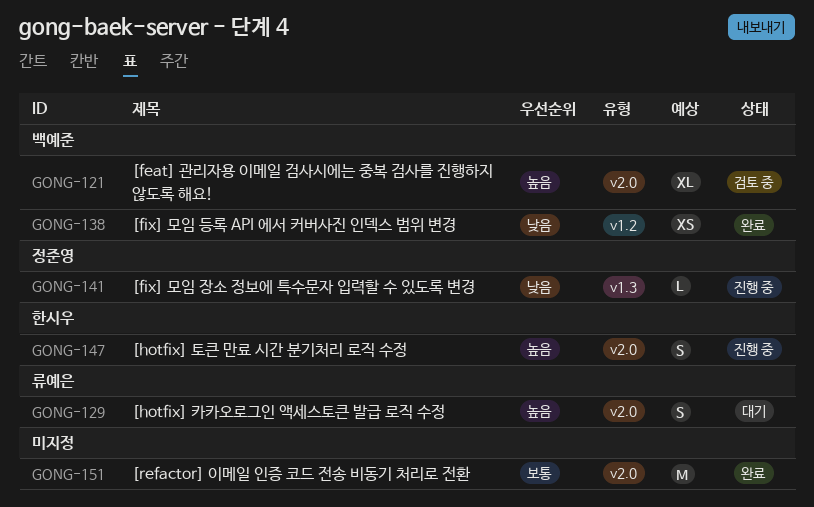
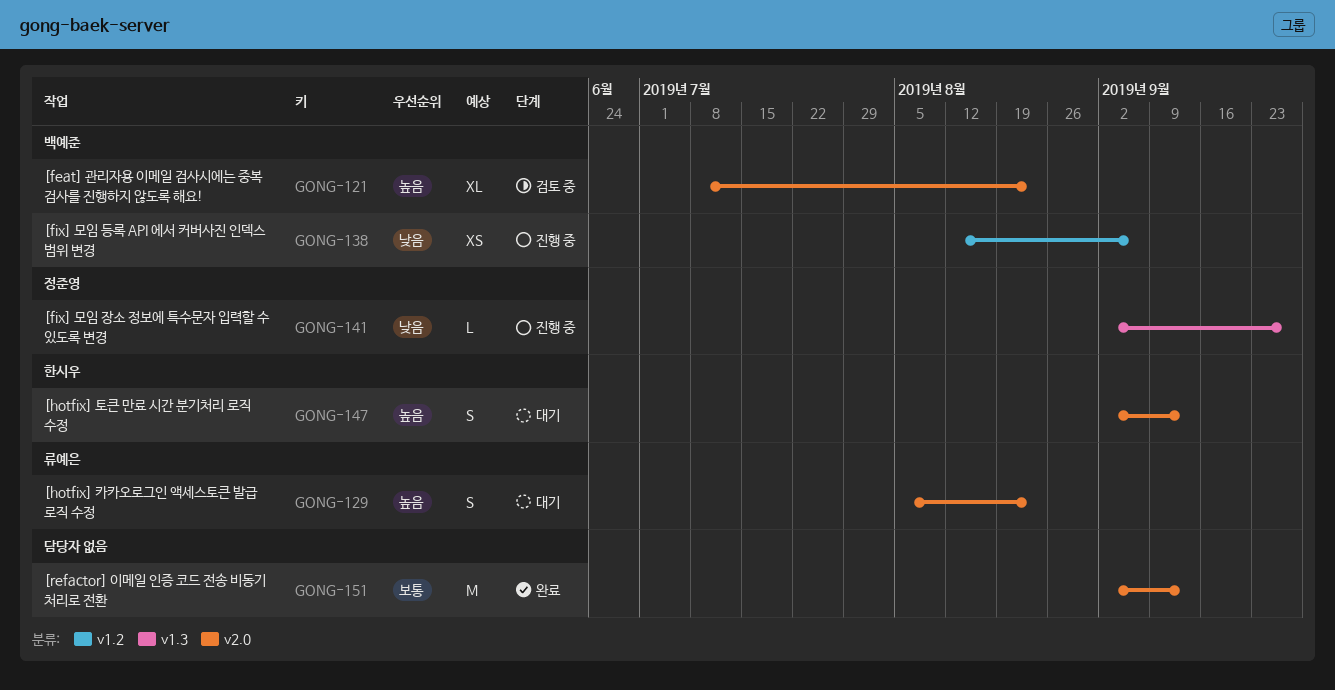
GONG-138, status: 완료 -> 진행 중
GONG-147, status: 진행 중 -> 대기

